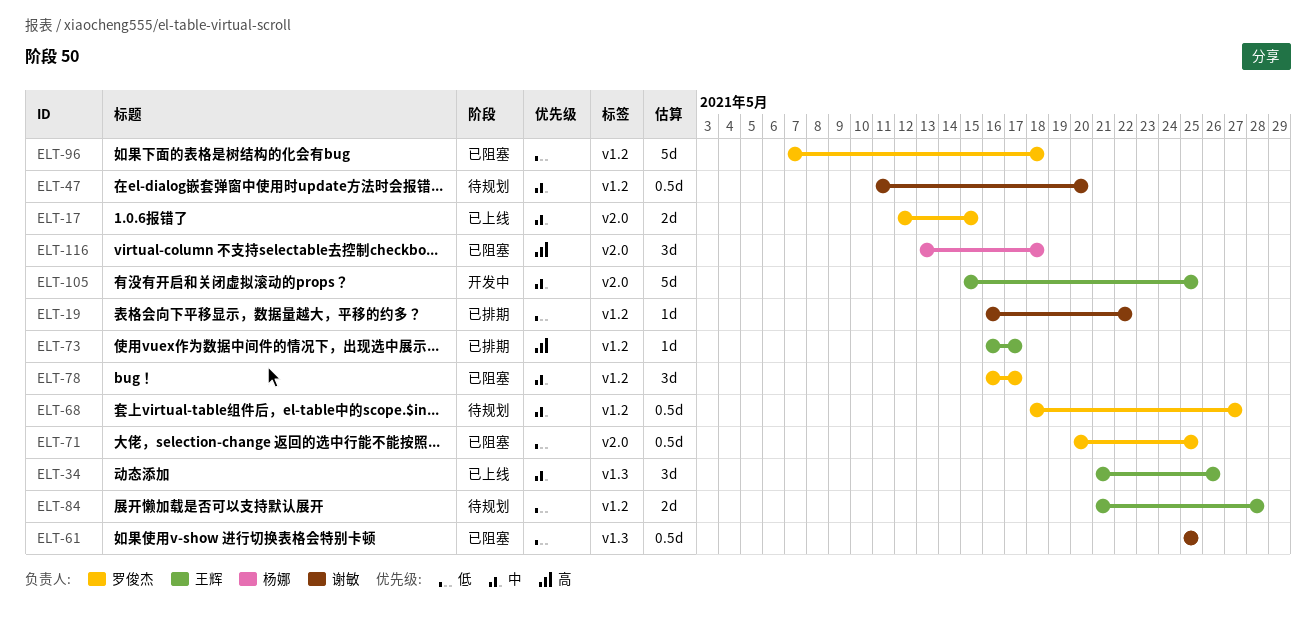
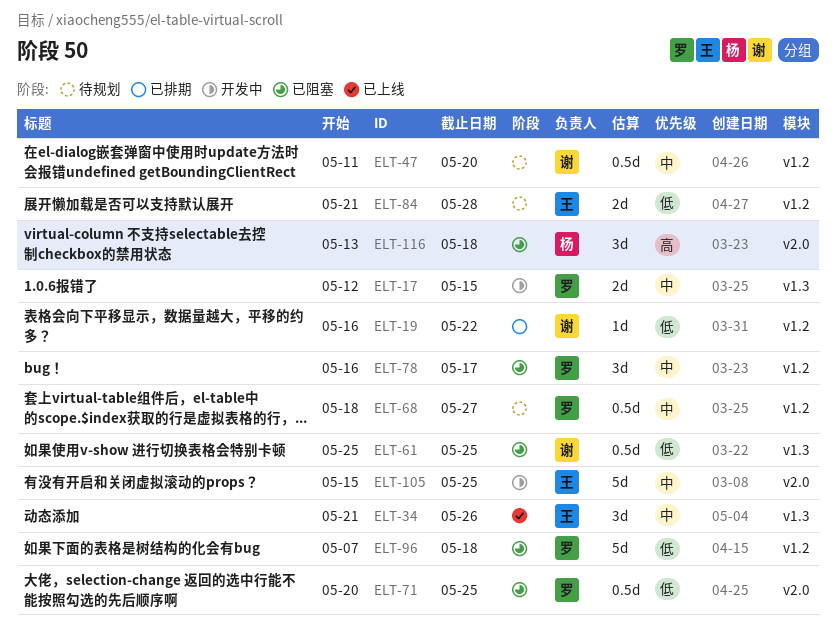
ELT-17, status: 已上线 -> 开发中
ELT-17, label: v2.0 -> v1.3
ELT-73: present -> none

